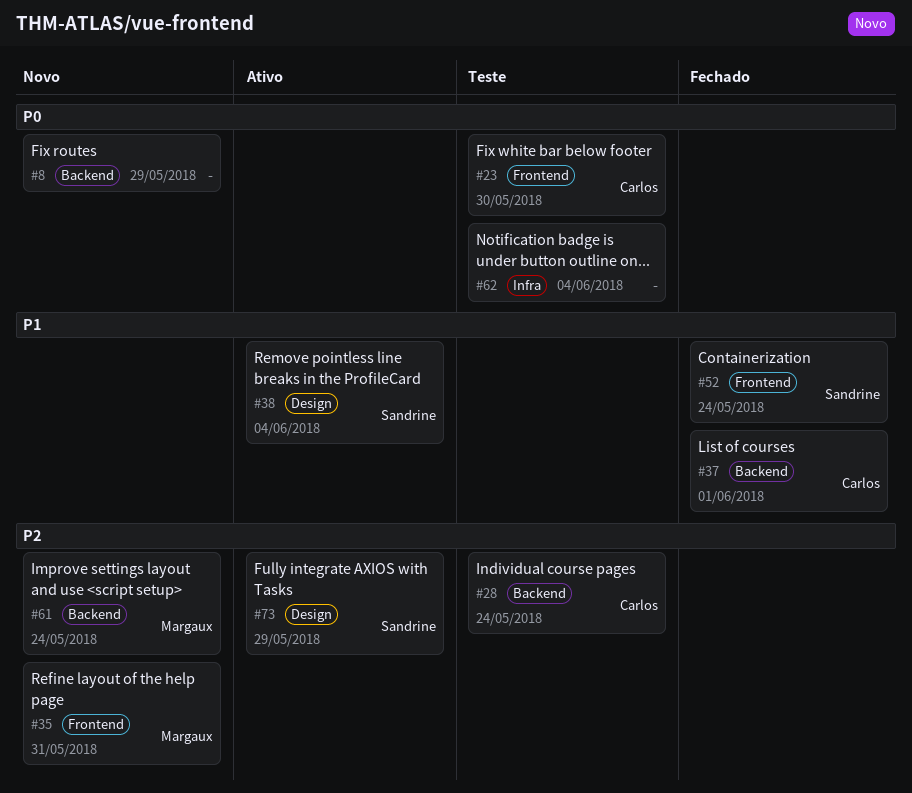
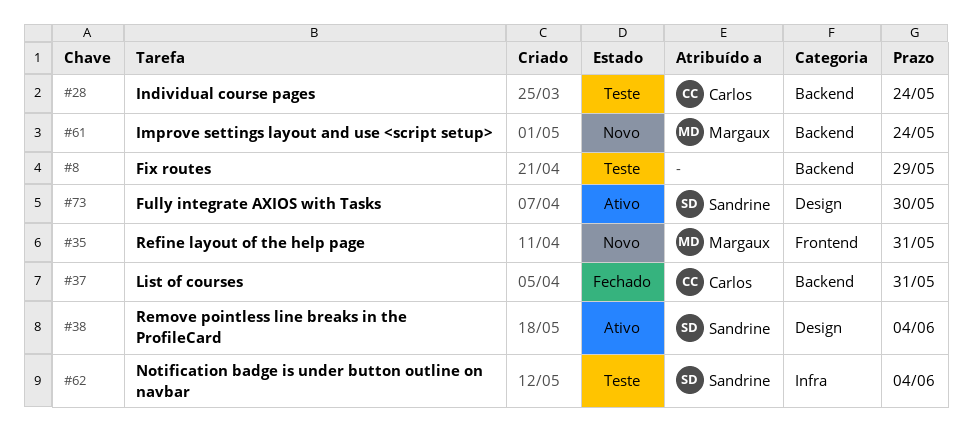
#8, status: Novo -> Teste
#23: present -> none
#37, due: Jun 1 -> May 31
#52: present -> none
#62, owner: none -> Sandrine
#73, due: May 29 -> May 30

